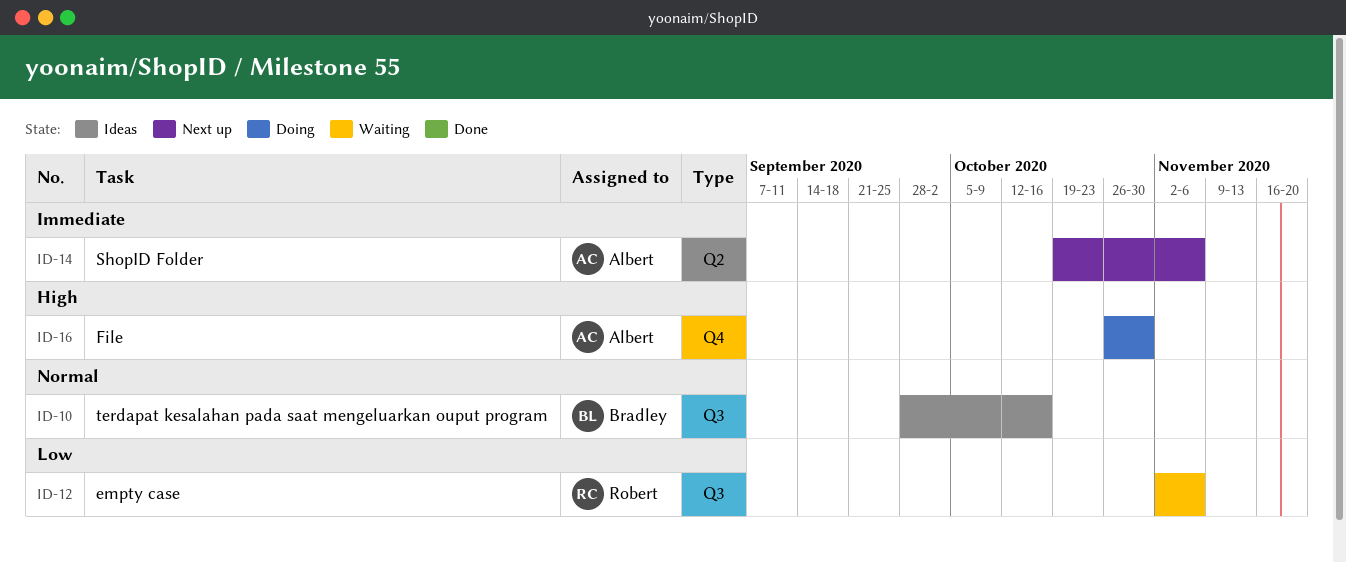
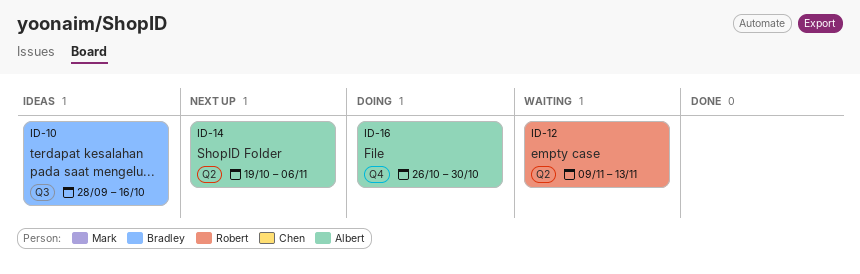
ID-12, label: Q3 -> Q2
ID-12, start: Nov 2 -> Nov 9
ID-12, due: Nov 6 -> Nov 13

